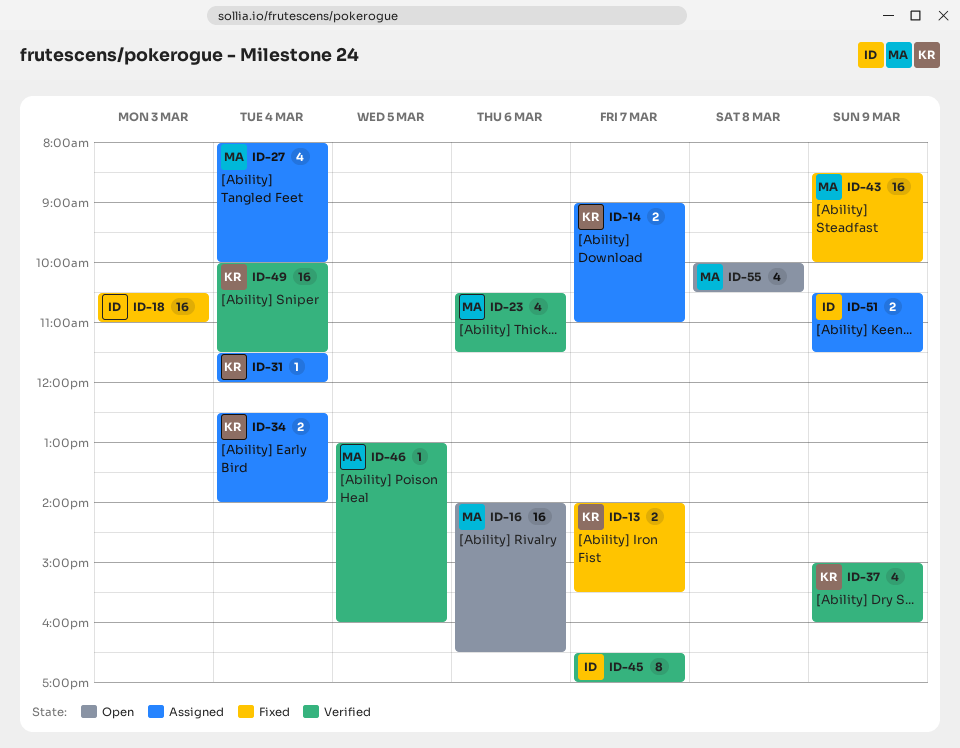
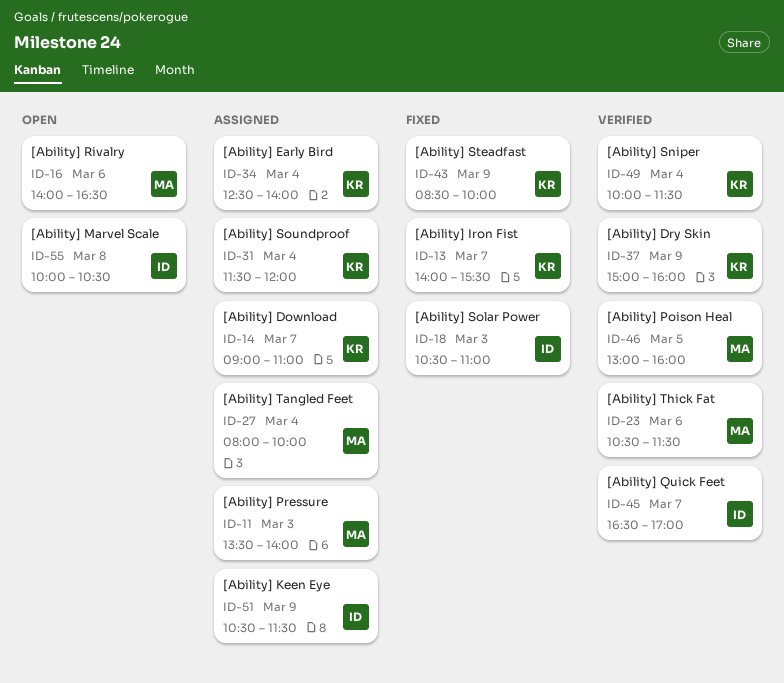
ID-11: none -> present
ID-43, owner: MA -> KR
ID-55, owner: MA -> ID

